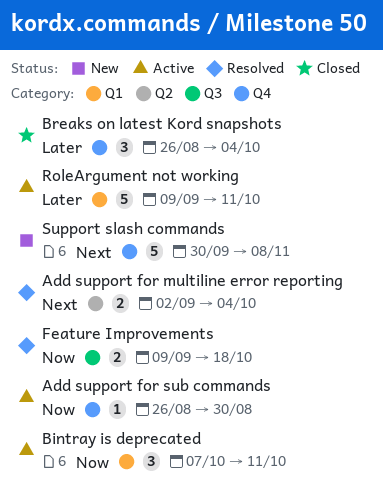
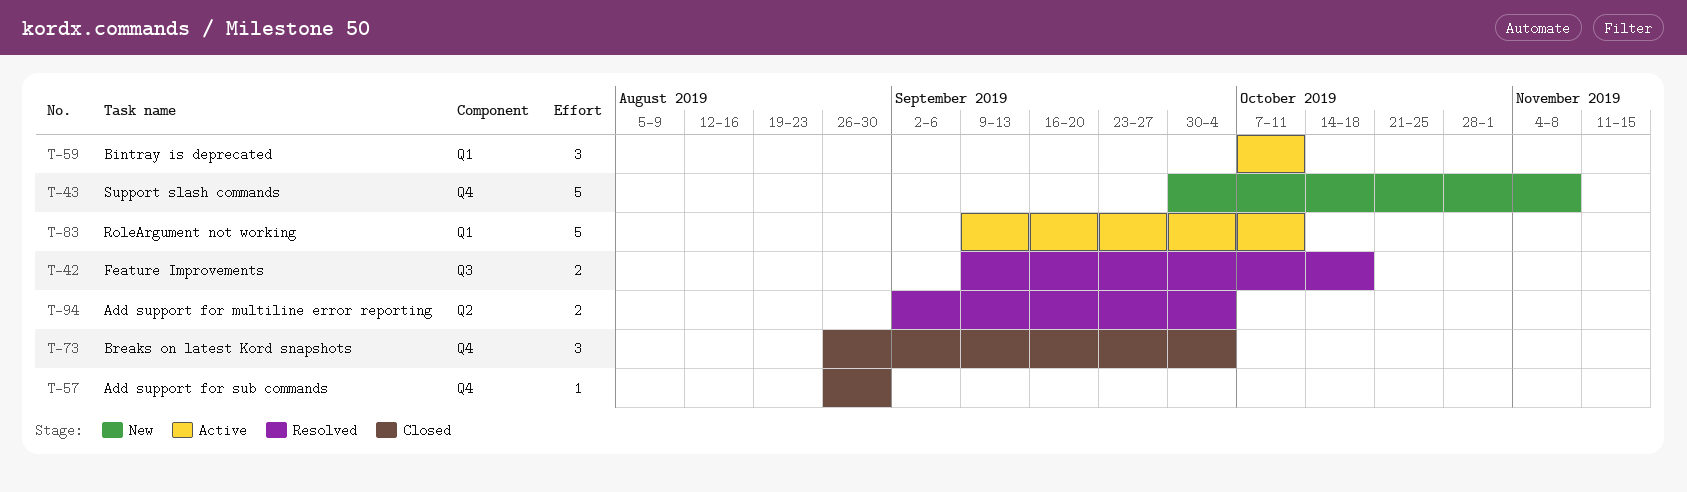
Add support for sub commands, status: Active -> Closed

